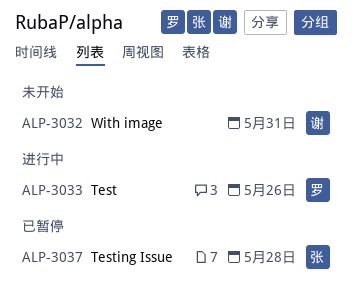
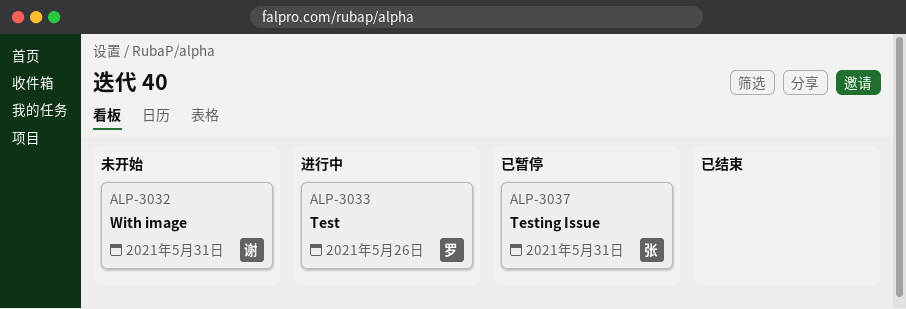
ALP-3037, due: May 28 -> May 31

